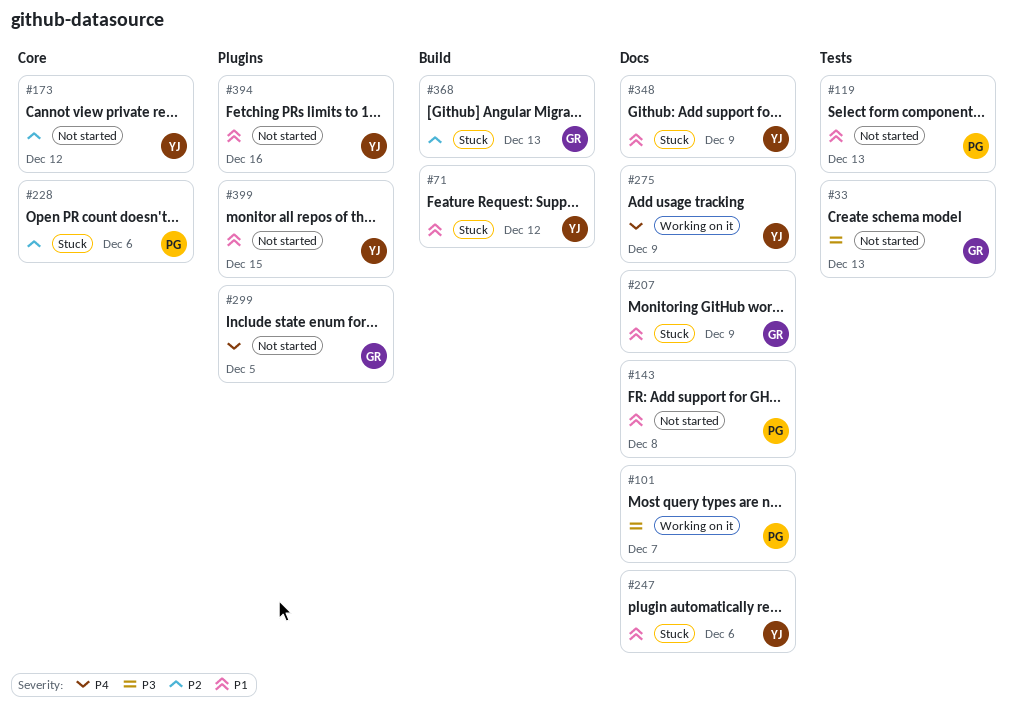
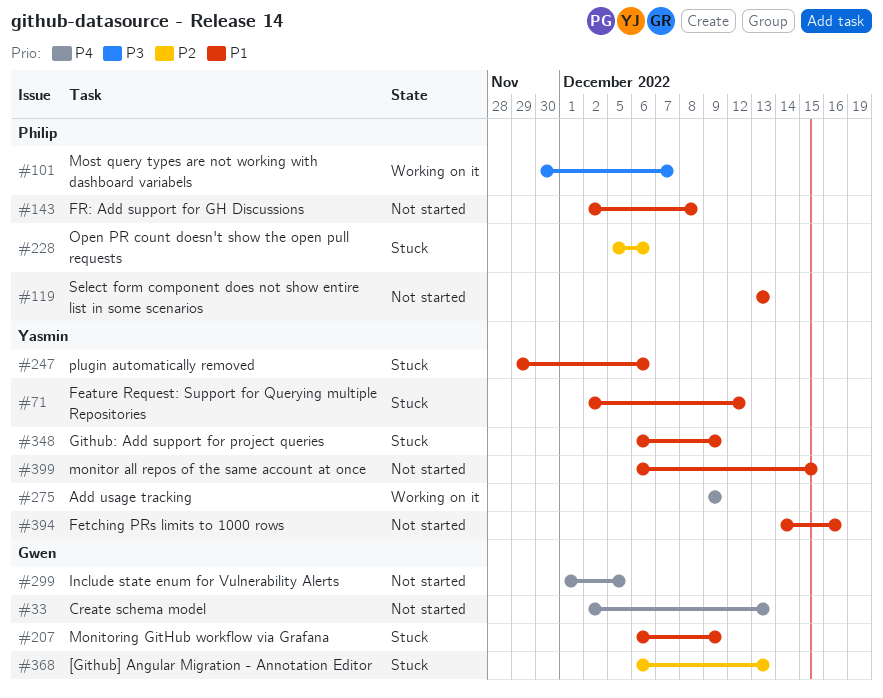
#33, priority: P3 -> P4
#173: present -> none

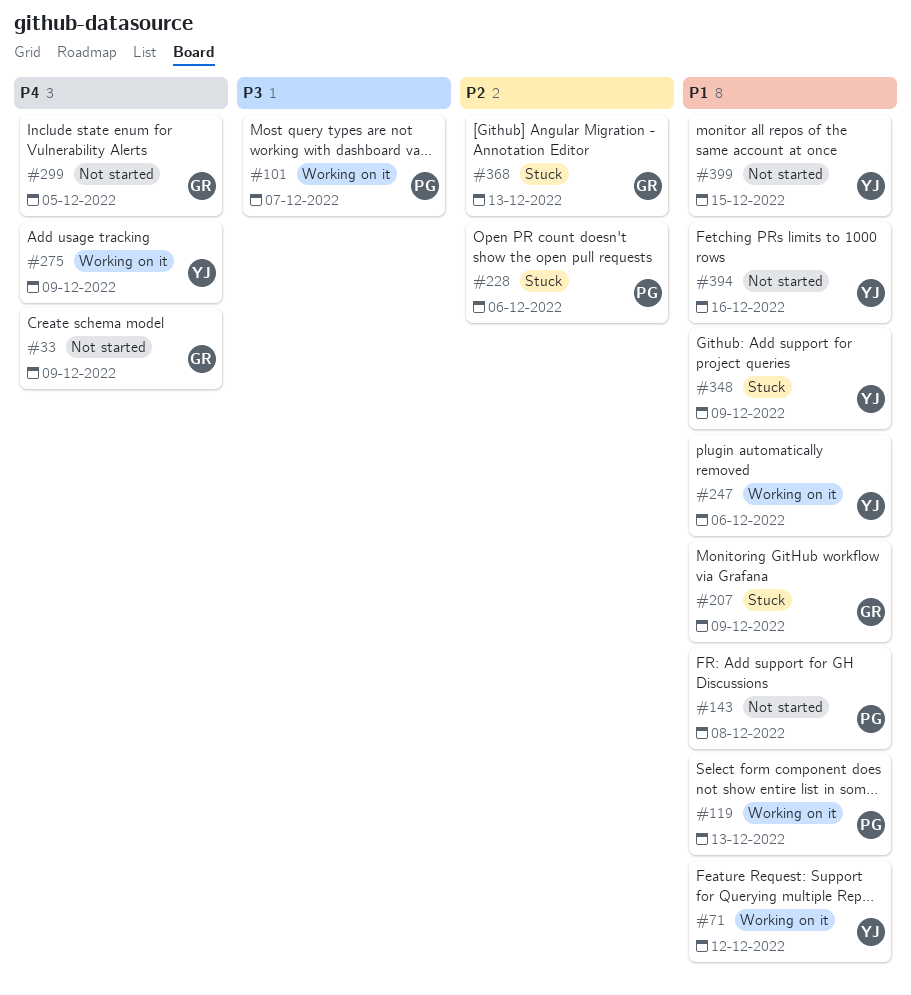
#33, due: Dec 13 -> Dec 9
#71, status: Stuck -> Working on it
#119, status: Not started -> Working on it
#247, status: Stuck -> Working on it

